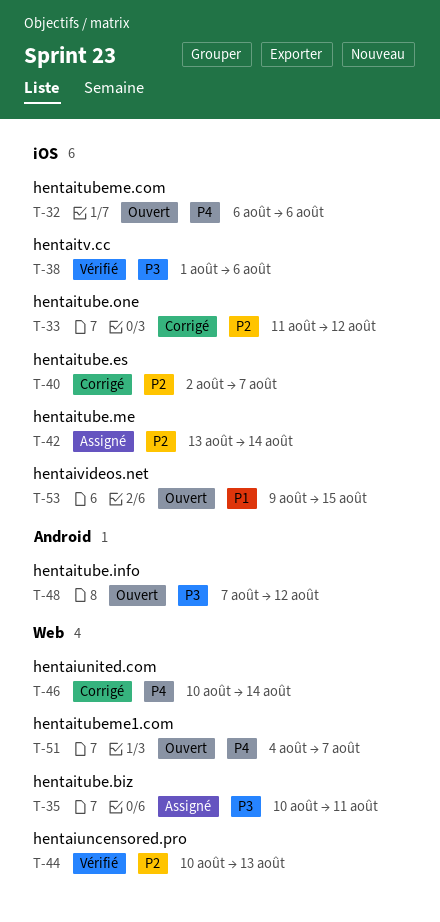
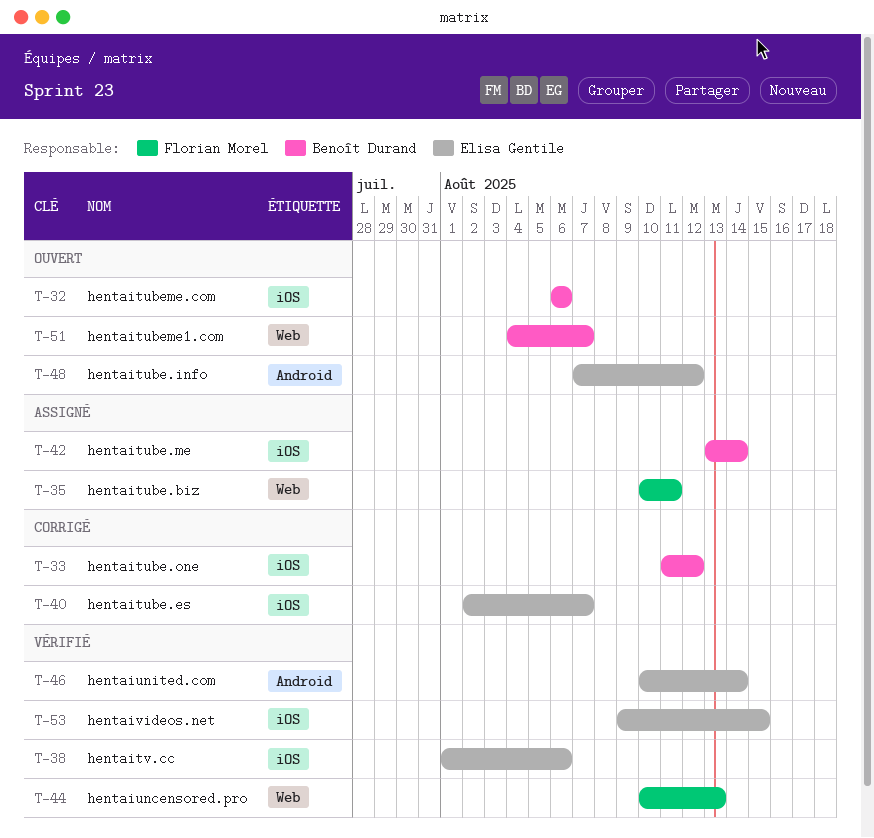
T-46, status: Corrigé -> Vérifié
T-46, label: Web -> Android
T-53, status: Ouvert -> Vérifié

